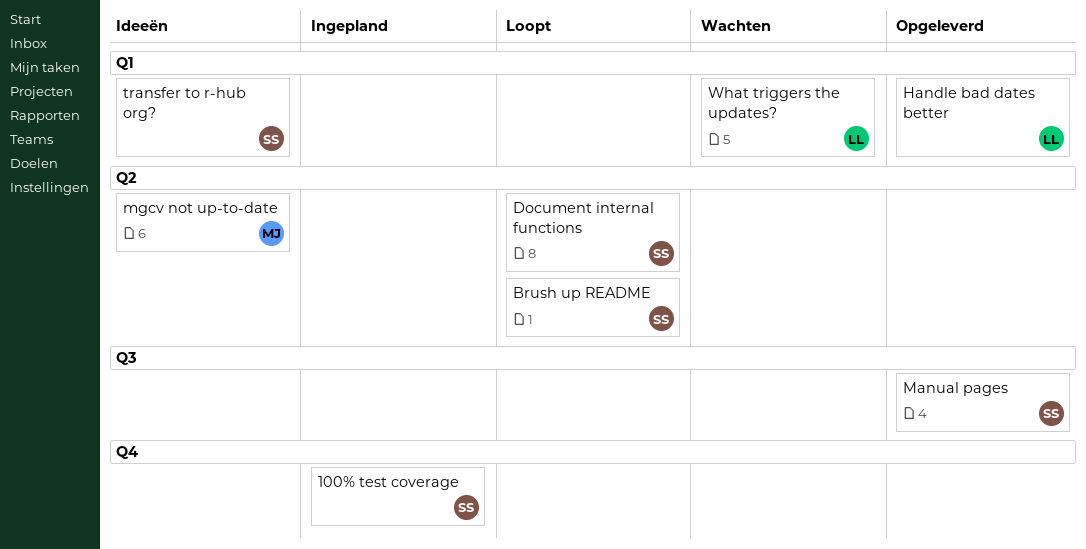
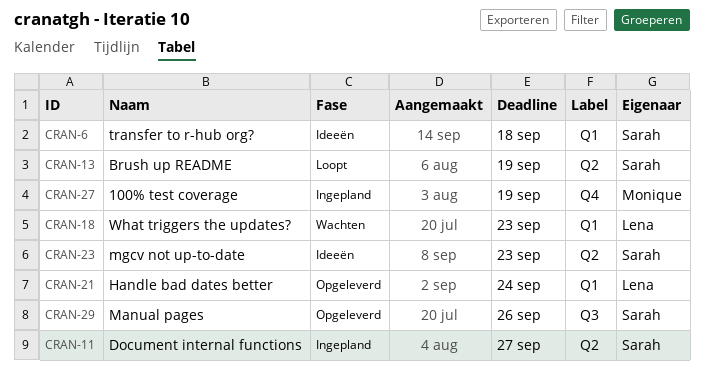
100% test coverage, owner: Sarah -> Monique
Document internal functions, status: Loopt -> Ingepland
mgcv not up-to-date, owner: Monique -> Sarah

